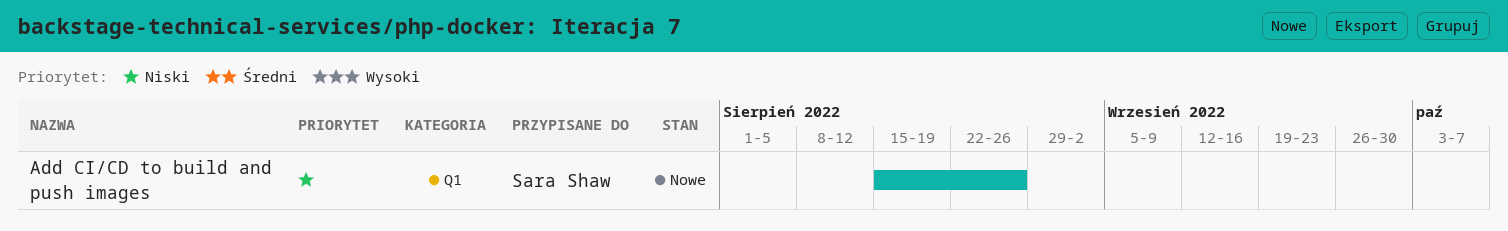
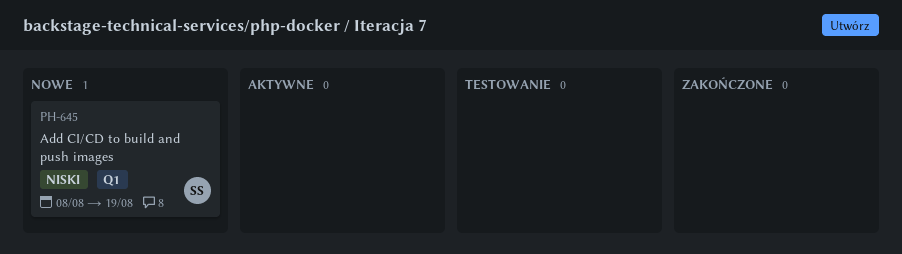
Add CI/CD to build and push images, start: Aug 15 -> Aug 8
Add CI/CD to build and push images, due: Aug 26 -> Aug 19

